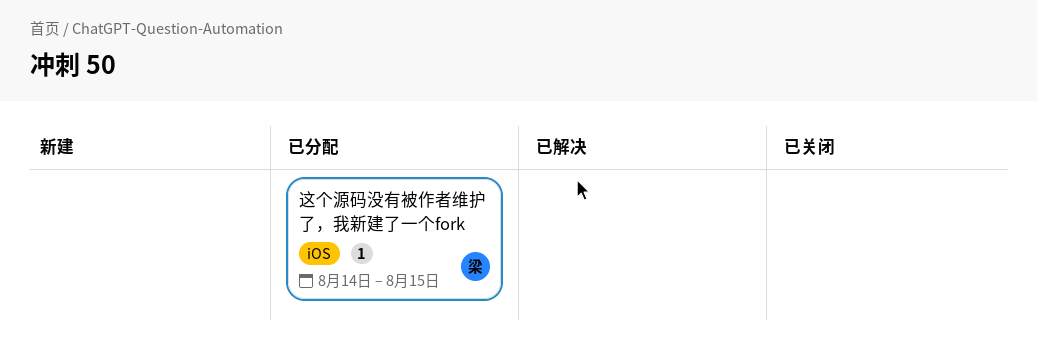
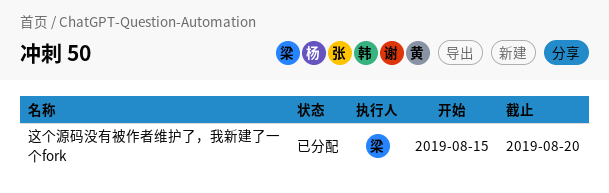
这个源码没有被作者维护了，我新建了一个fork, start: Aug 14 -> Aug 15
这个源码没有被作者维护了，我新建了一个fork, due: Aug 15 -> Aug 20

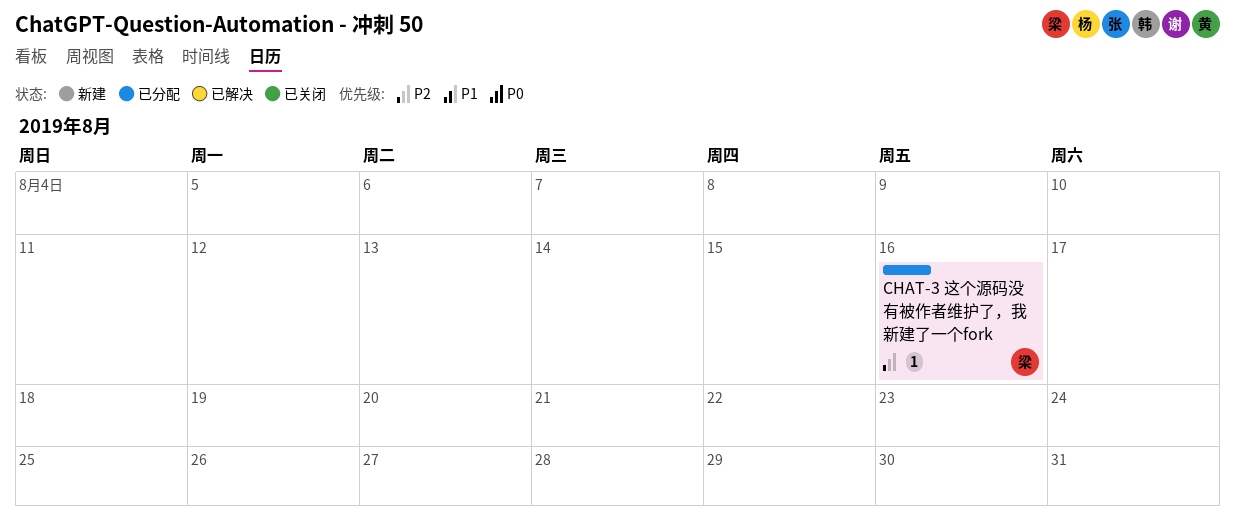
这个源码没有被作者维护了，我新建了一个fork, due: Aug 20 -> Aug 16

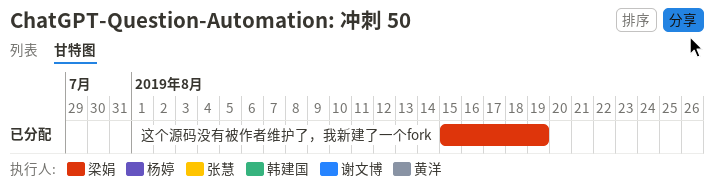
这个源码没有被作者维护了，我新建了一个fork, due: Aug 16 -> Aug 19

